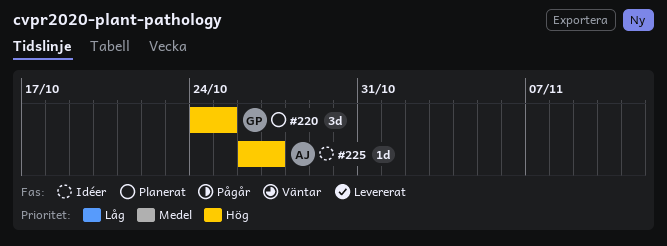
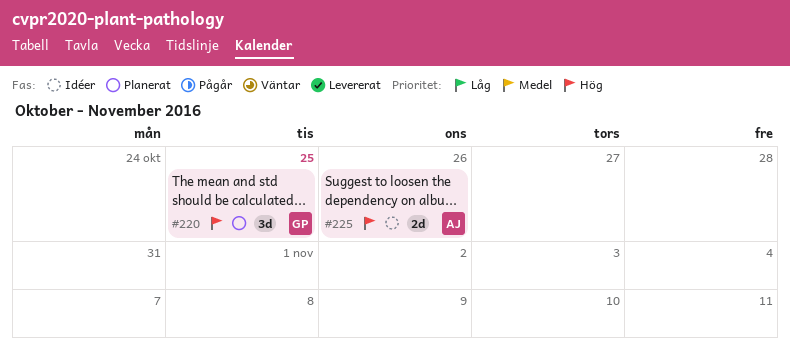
#225, estimate: 1d -> 2d
#225, due: Oct 27 -> Oct 26

